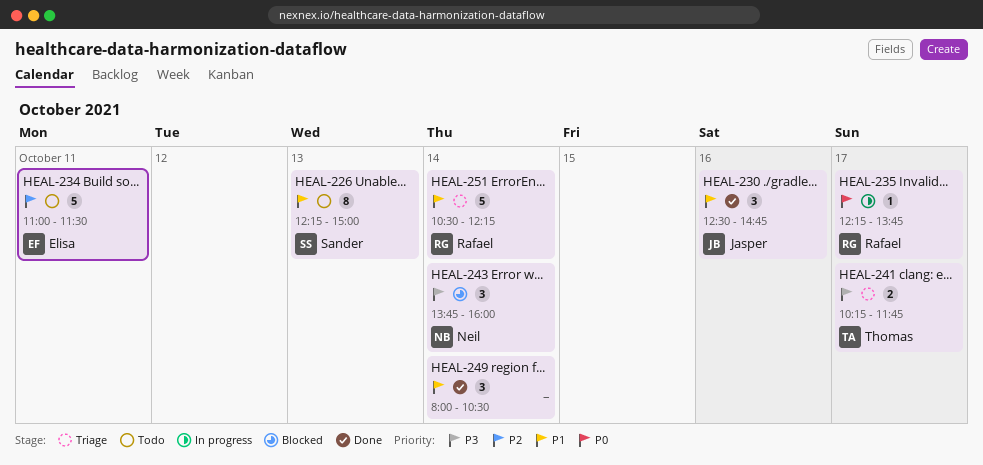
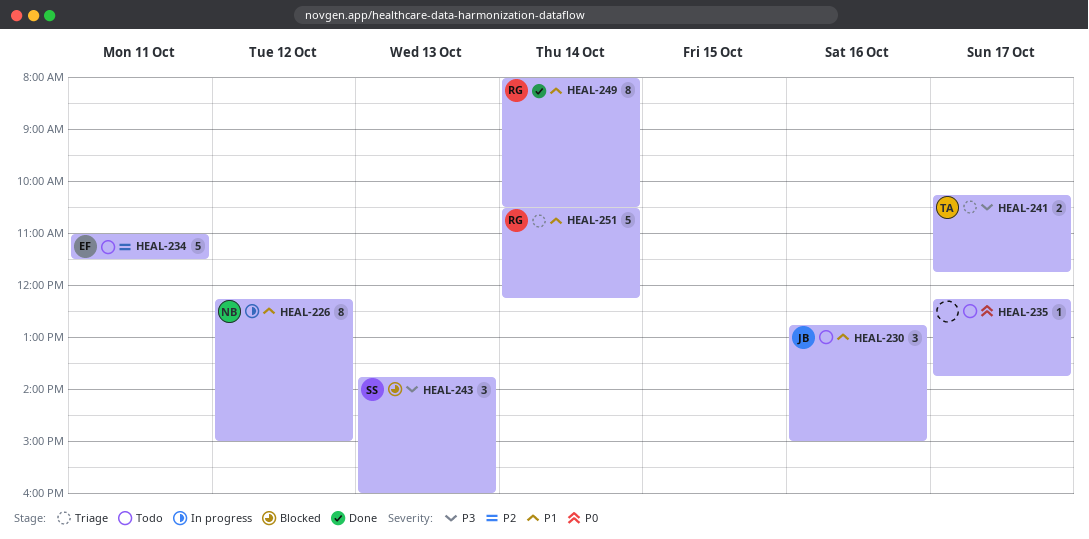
HEAL-226, status: Todo -> In progress
HEAL-226, owner: Sander -> Neil
HEAL-226, day: Oct 13 -> Oct 12
HEAL-230, status: Done -> Todo
HEAL-230, begins: 12:30 -> 12:45
HEAL-230, ends: 14:45 -> 15:00
HEAL-235, status: In progress -> Todo
HEAL-235, owner: Rafael -> none
HEAL-243, owner: Neil -> Sander
HEAL-243, day: Oct 14 -> Oct 13
HEAL-249, owner: none -> Rafael
HEAL-249, estimate: 3 -> 8

